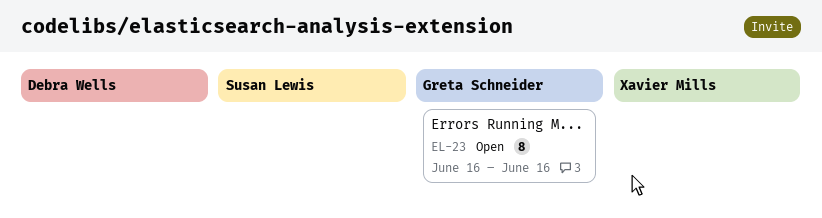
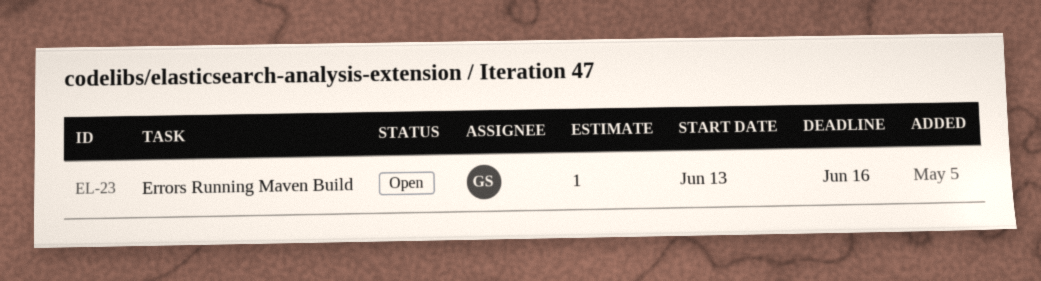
EL-23, estimate: 8 -> 1
EL-23, start: Jun 16 -> Jun 13

